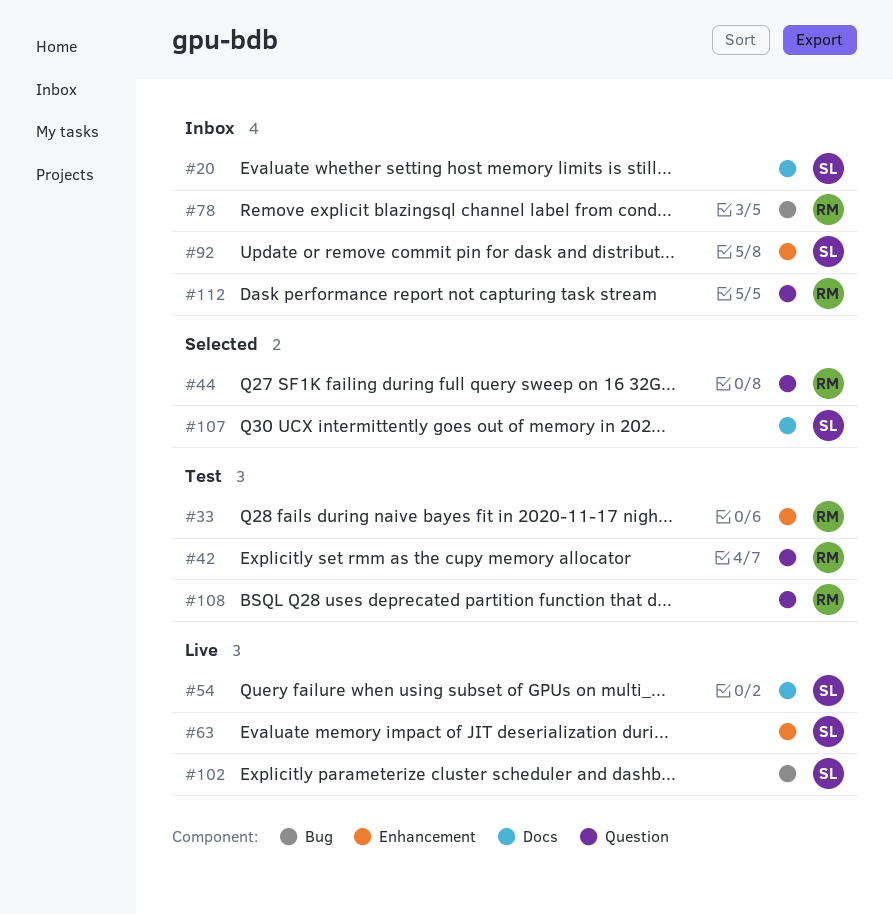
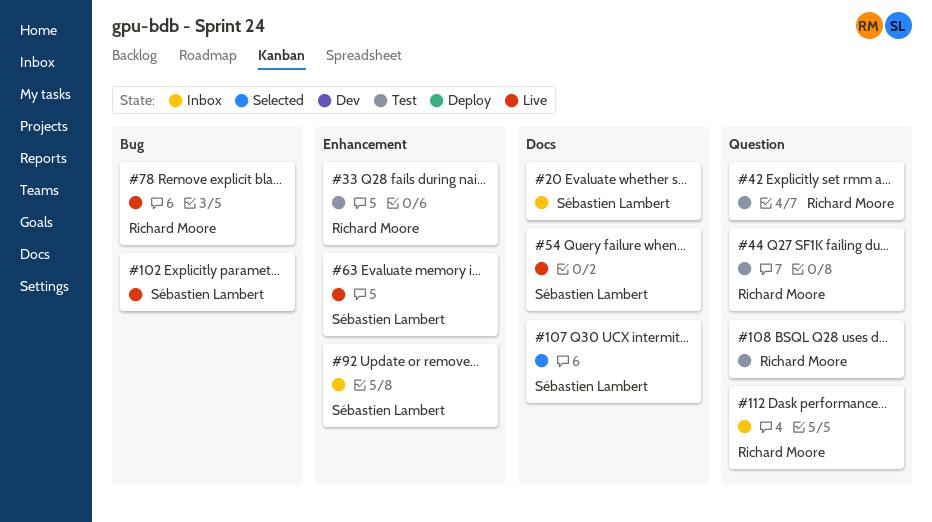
#44, status: Selected -> Test
#78, status: Inbox -> Live

